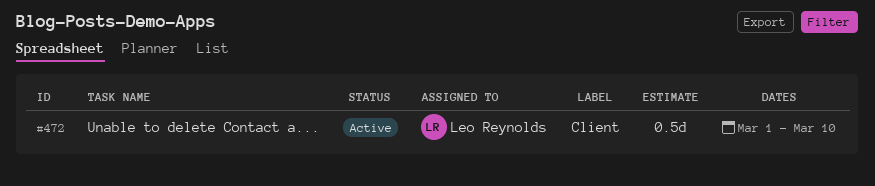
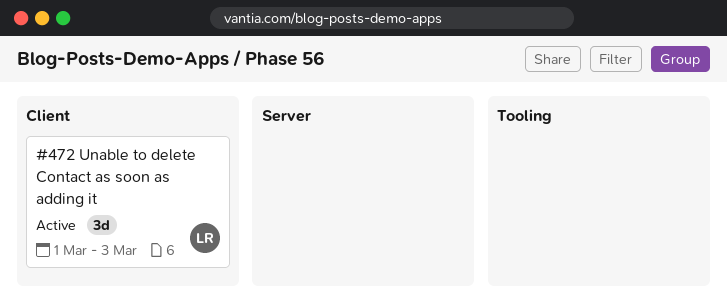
#472, estimate: 0.5d -> 3d
#472, due: Mar 10 -> Mar 3

